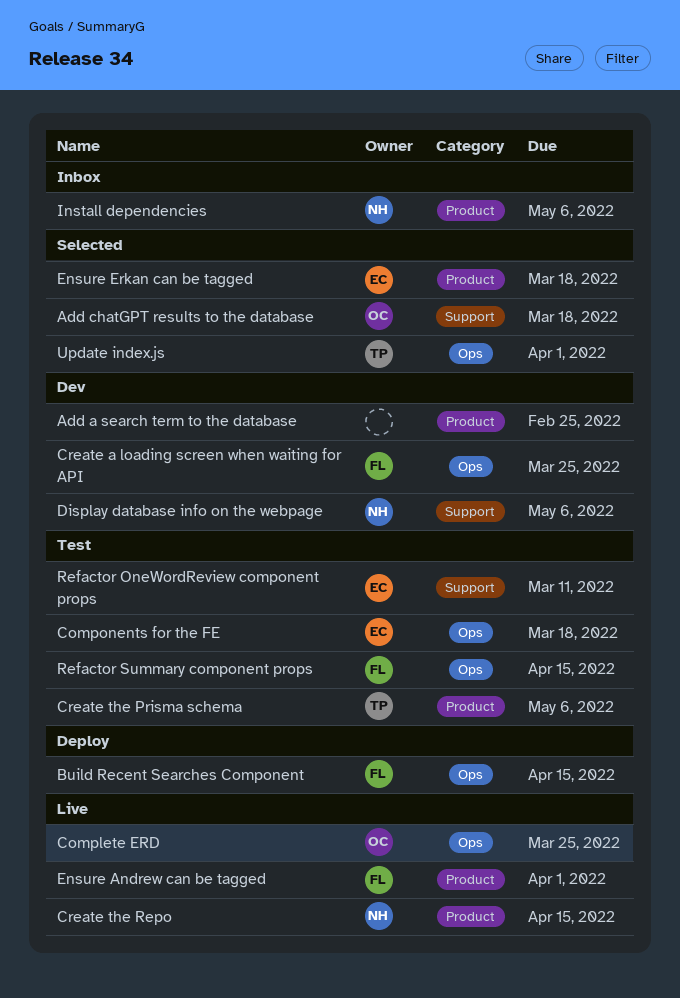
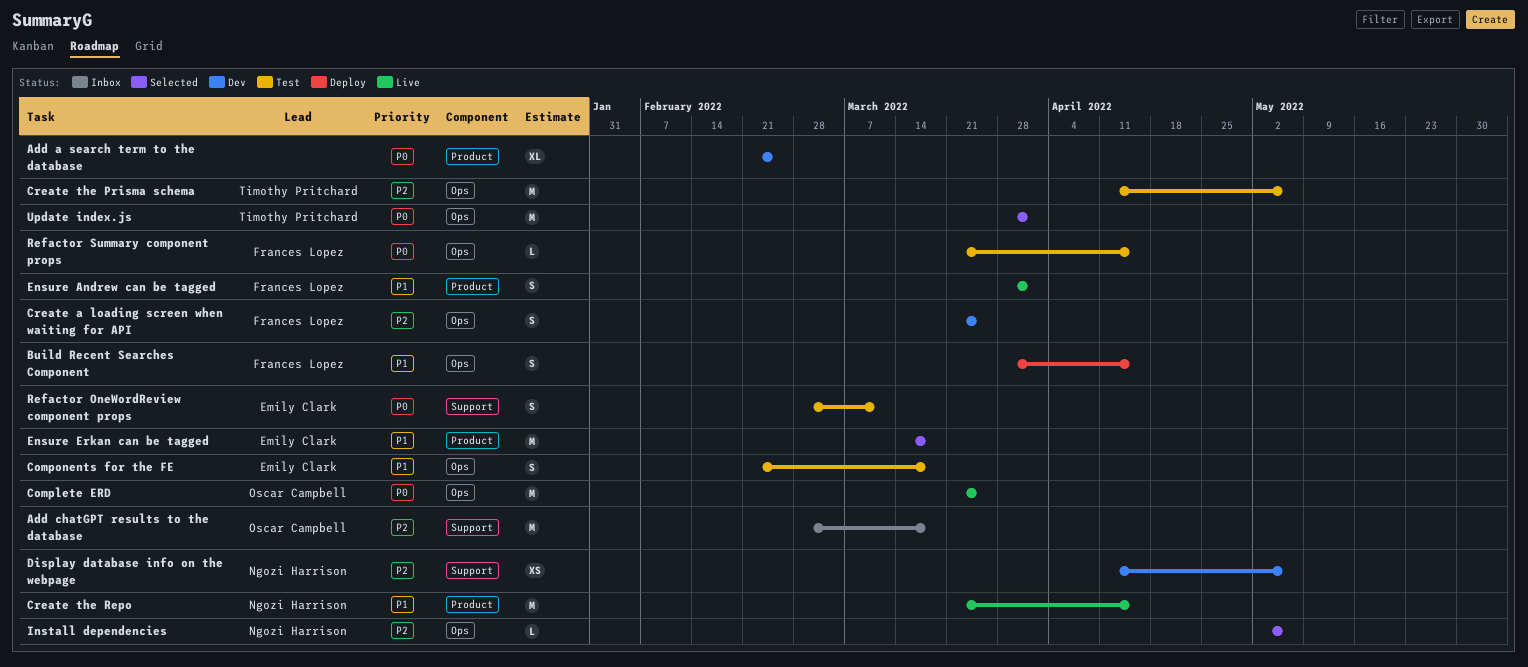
Add chatGPT results to the database, status: Selected -> Inbox
Create the Prisma schema, label: Product -> Ops
Install dependencies, status: Inbox -> Selected
Install dependencies, label: Product -> Ops

